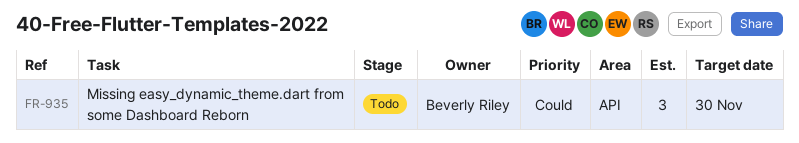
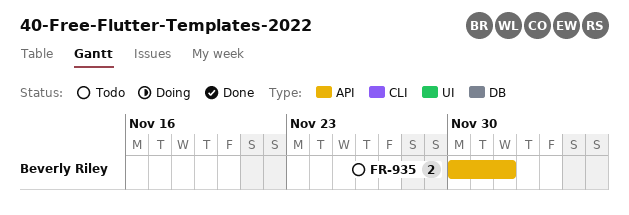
FR-935, estimate: 3 -> 2
FR-935, due: Nov 30 -> Dec 2

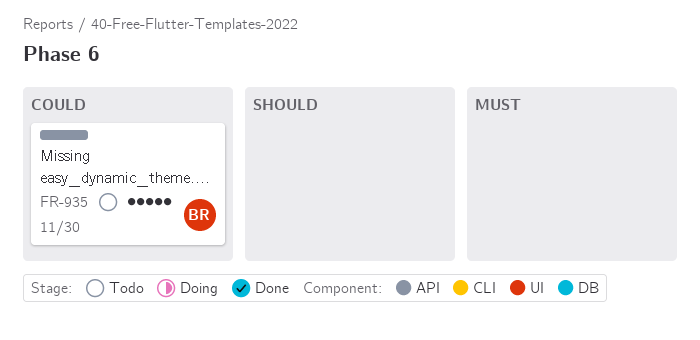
FR-935, estimate: 2 -> 5
FR-935, due: Dec 2 -> Nov 30

